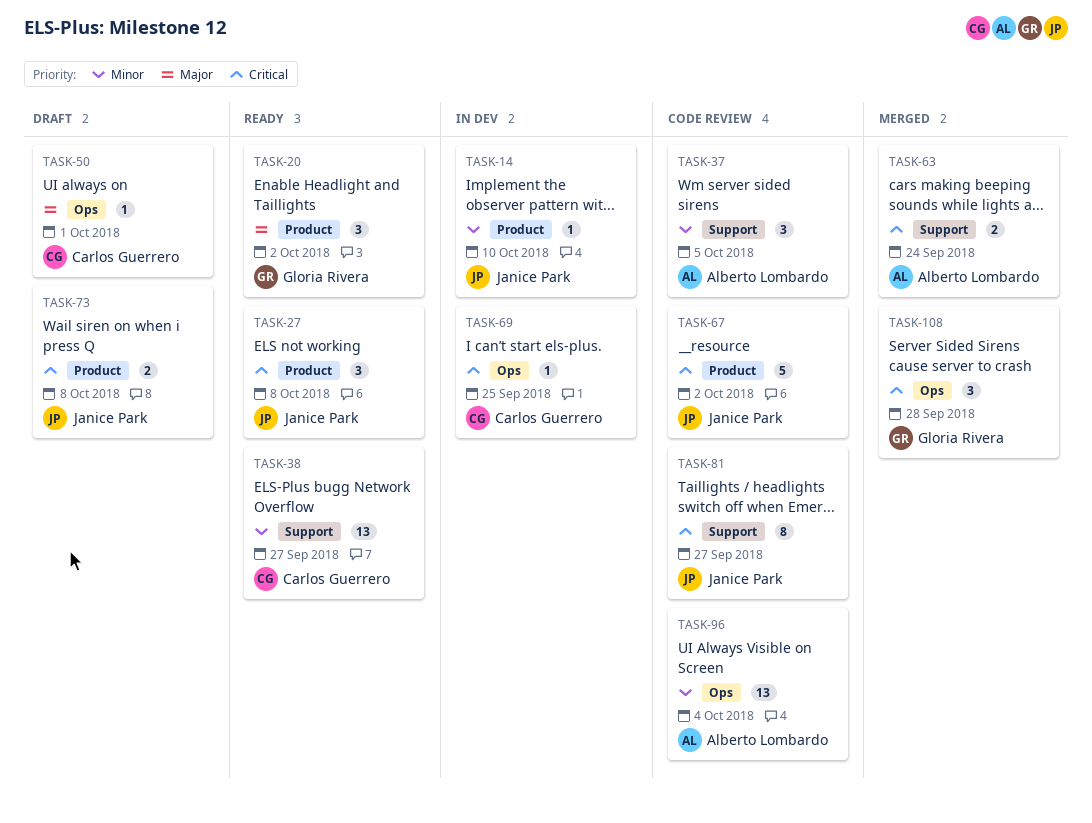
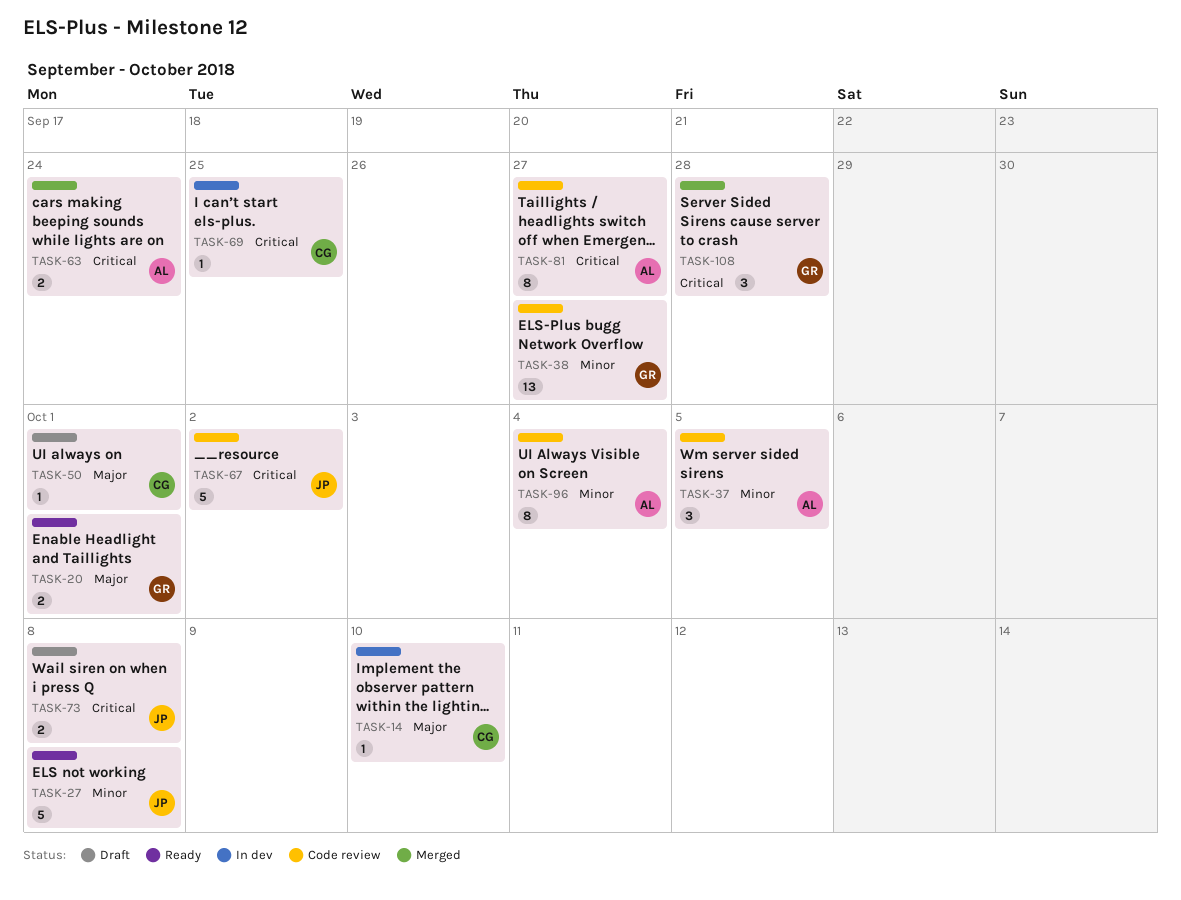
TASK-14, owner: Janice Park -> Carlos Guerrero
TASK-14, priority: Minor -> Major
TASK-20, estimate: 3 -> 2
TASK-20, due: Oct 2 -> Oct 1
TASK-27, priority: Critical -> Minor
TASK-27, estimate: 3 -> 5
TASK-38, status: Ready -> Code review
TASK-38, owner: Carlos Guerrero -> Gloria Rivera
TASK-81, owner: Janice Park -> Alberto Lombardo
TASK-96, estimate: 13 -> 8

